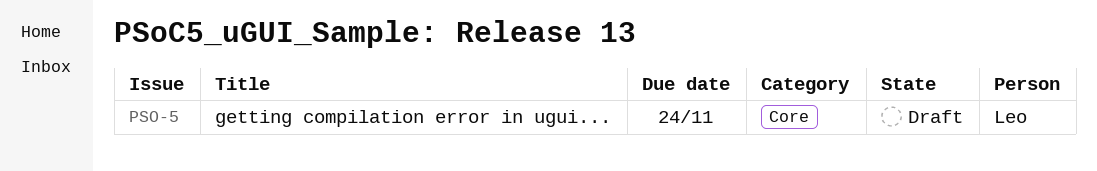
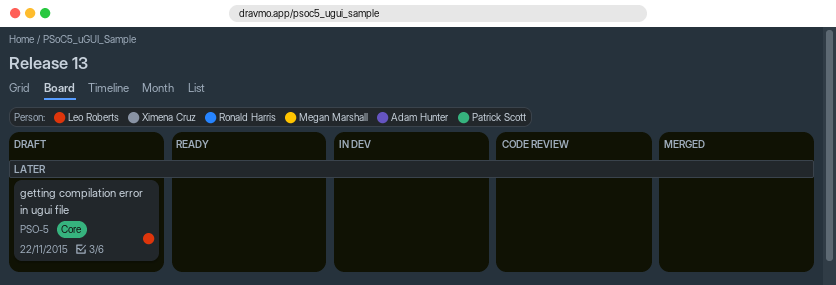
PSO-5, due: Nov 24 -> Nov 22

